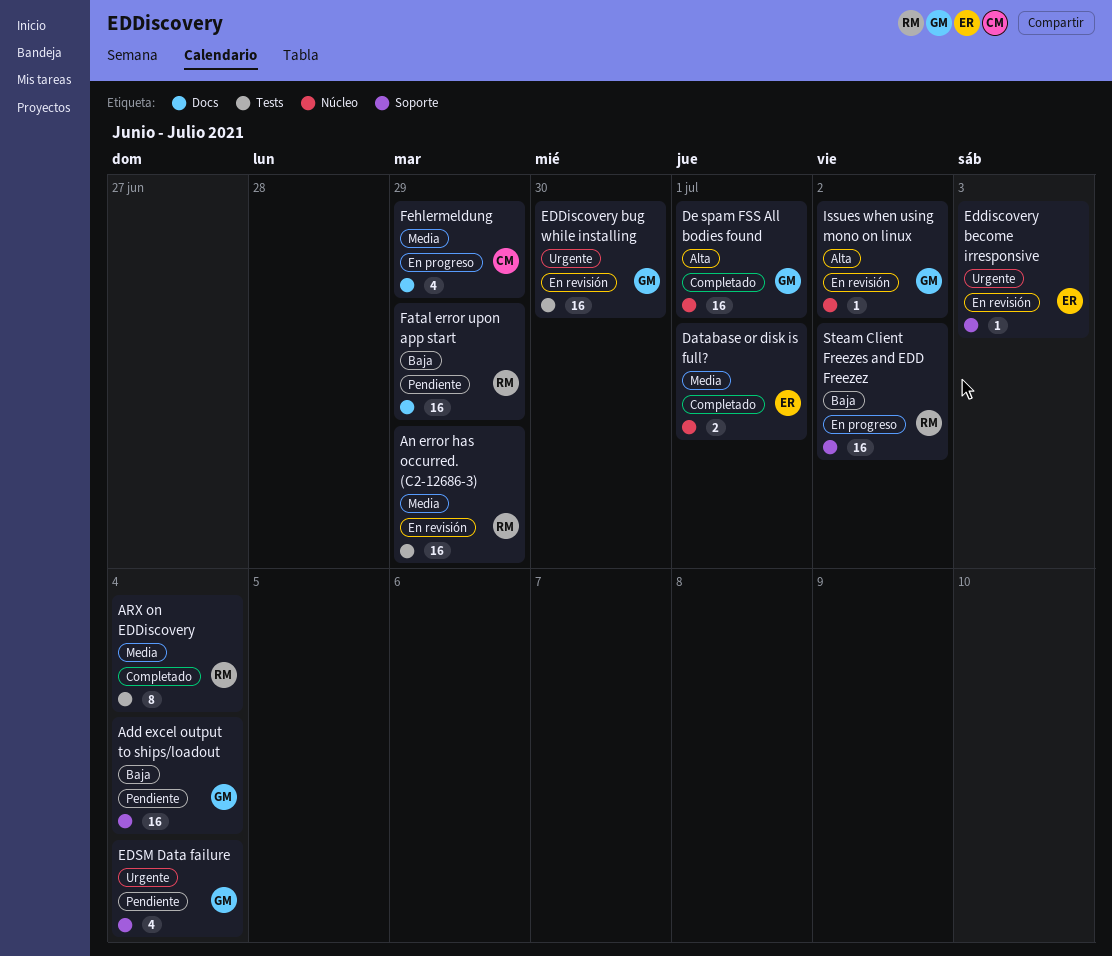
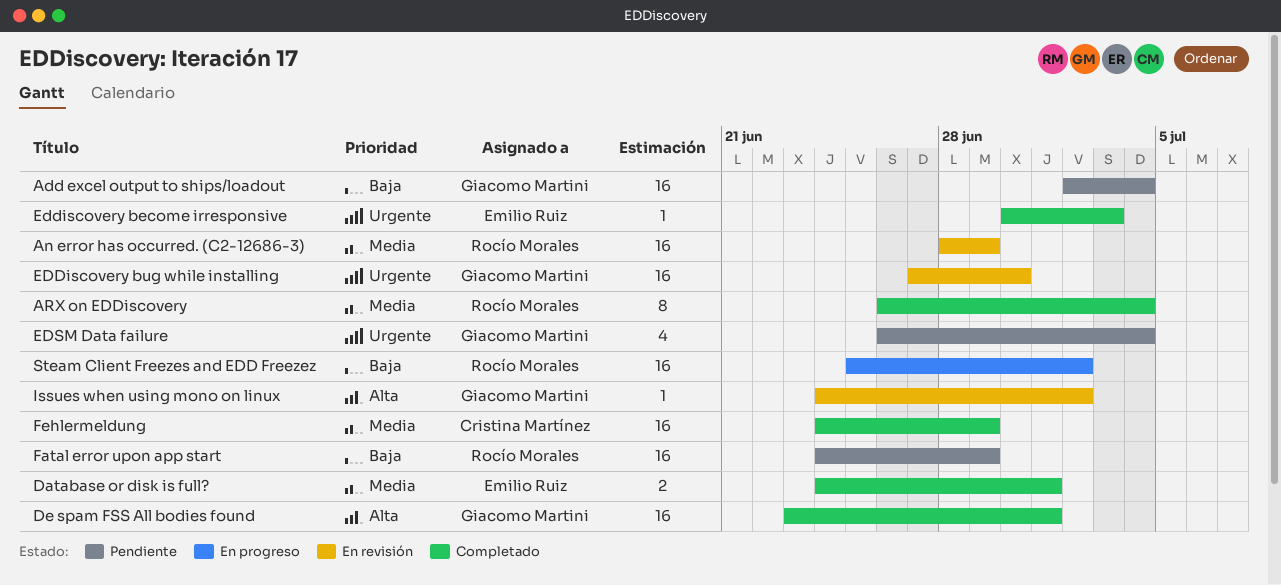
Eddiscovery become irresponsive, status: En revisión -> Completado
Fehlermeldung, status: En progreso -> Completado
Fehlermeldung, estimate: 4 -> 16

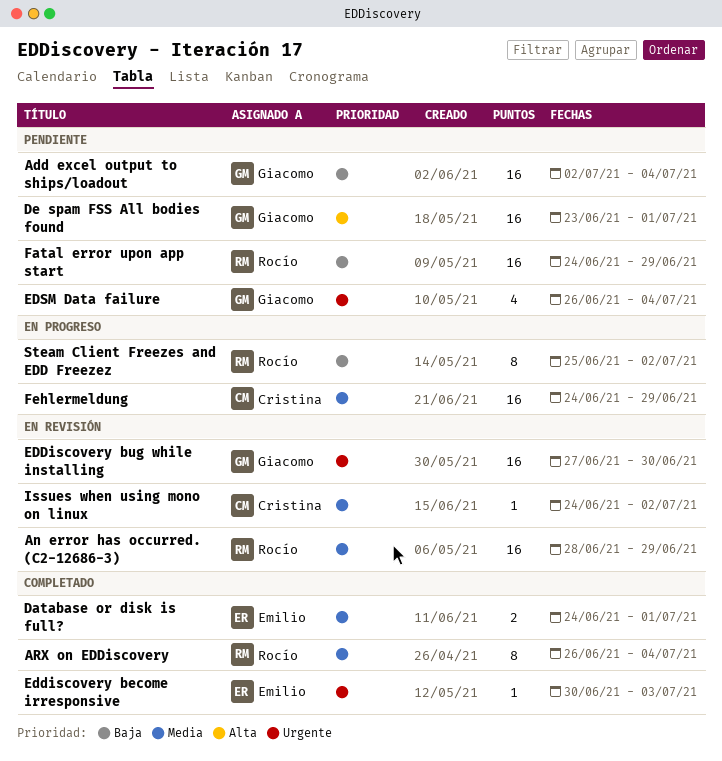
De spam FSS All bodies found, status: Completado -> Pendiente
Fehlermeldung, status: Completado -> En progreso
Issues when using mono on linux, owner: Giacomo Martini -> Cristina Martínez
Issues when using mono on linux, priority: Alta -> Media
Steam Client Freezes and EDD Freezez, estimate: 16 -> 8

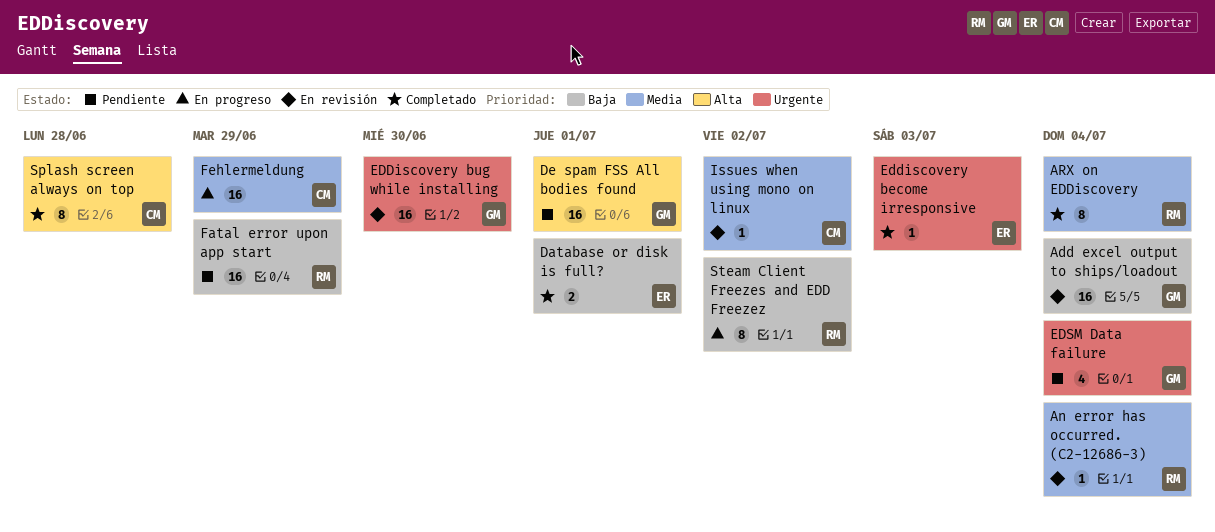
Add excel output to ships/loadout, status: Pendiente -> En revisión
An error has occurred. (C2-12686-3), estimate: 16 -> 1
An error has occurred. (C2-12686-3), due: Jun 29 -> Jul 4
Database or disk is full?, priority: Media -> Baja
Splash screen always on top: none -> present

